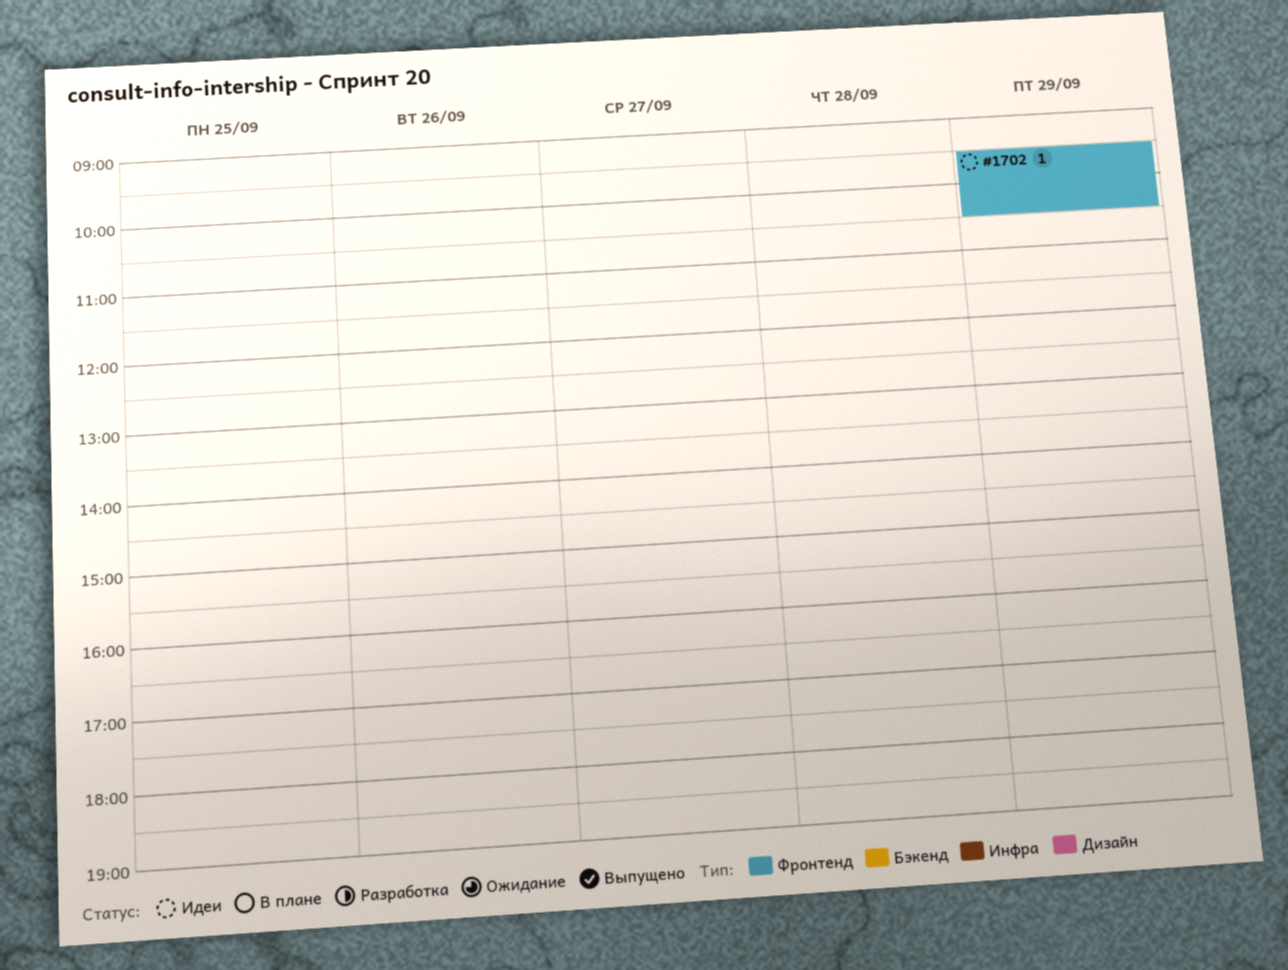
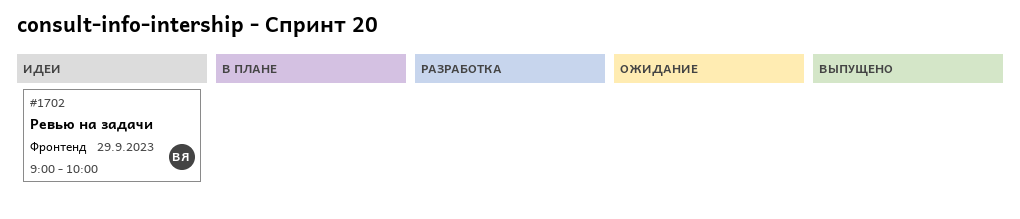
#1702, begins: 09:30 -> 09:00
#1702, ends: 10:30 -> 10:00

